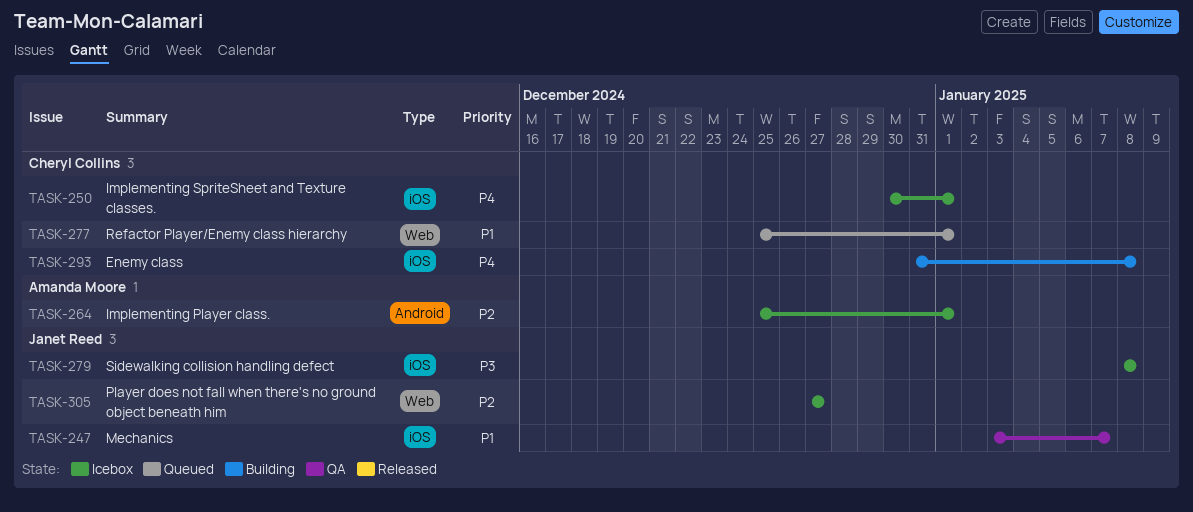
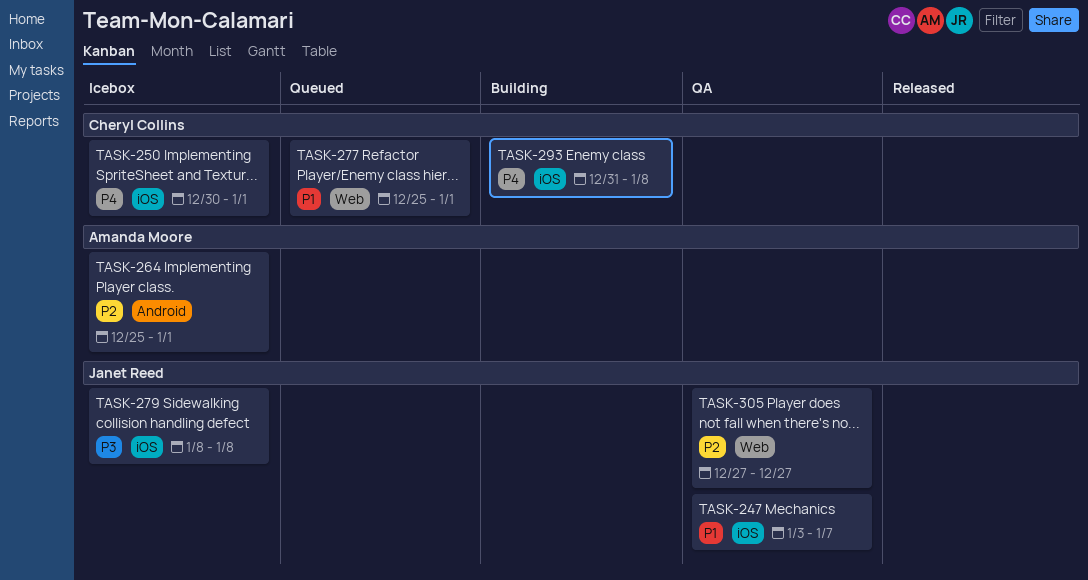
TASK-305, status: Icebox -> QA

